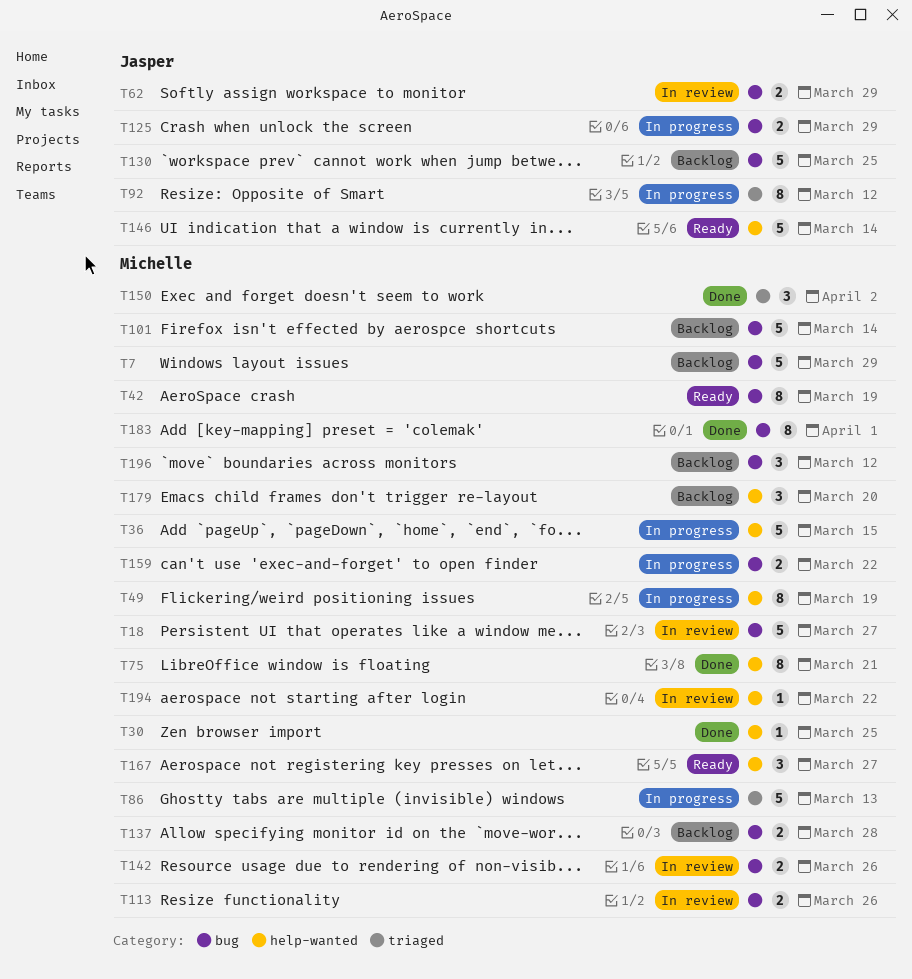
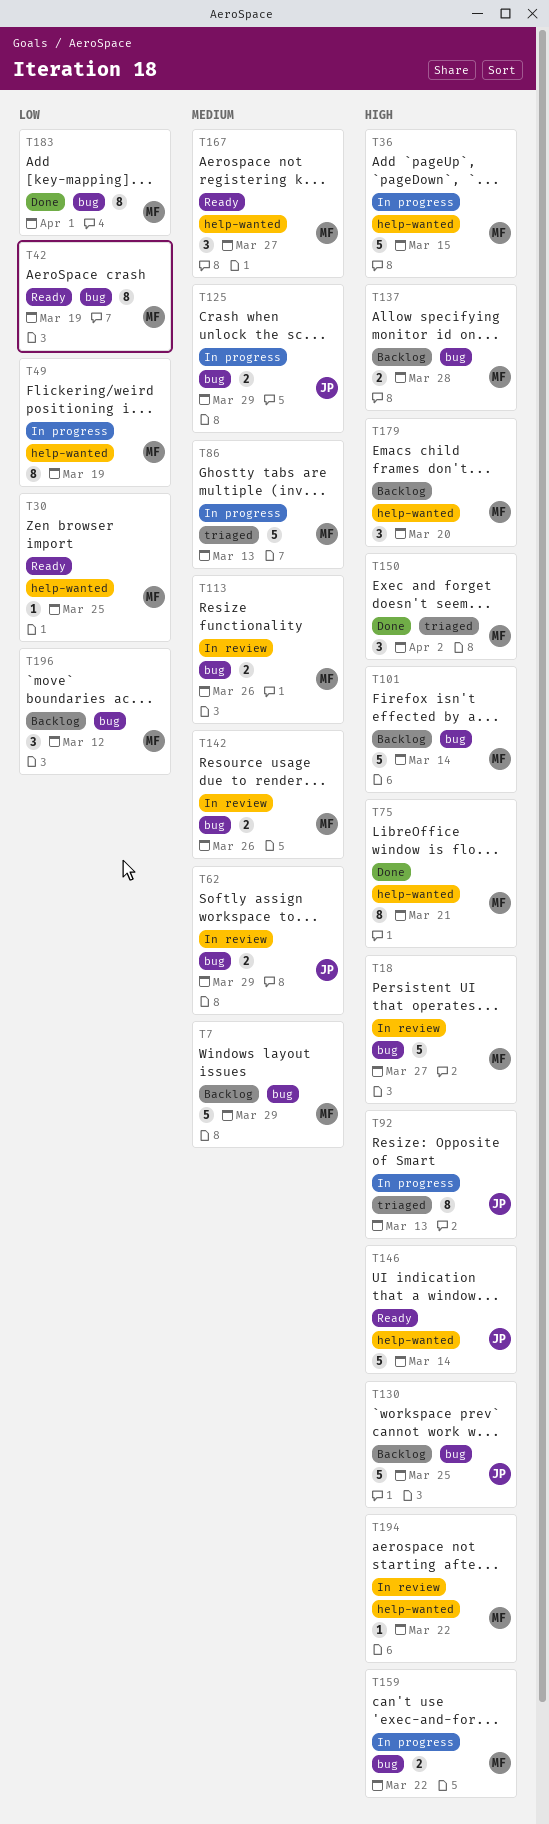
T30, status: Done -> Ready
T92, due: Mar 12 -> Mar 13

